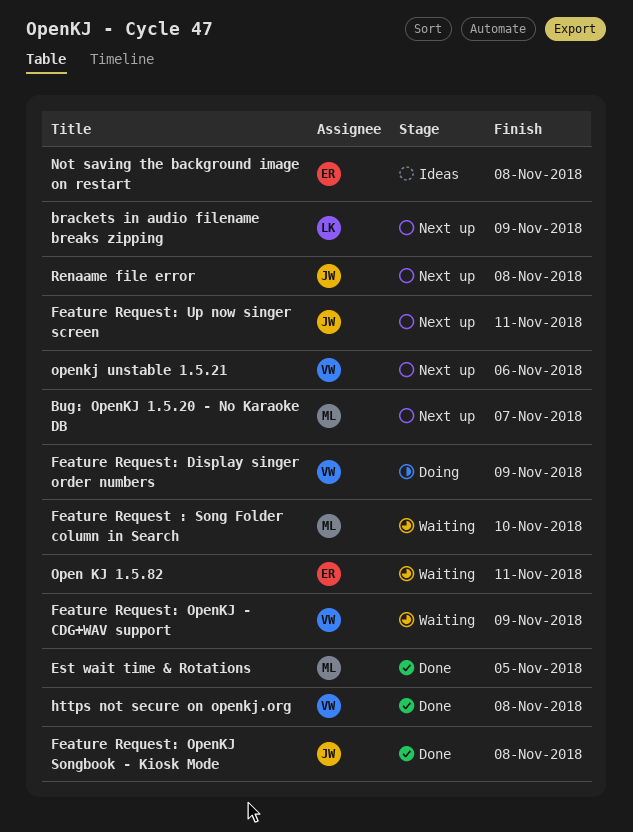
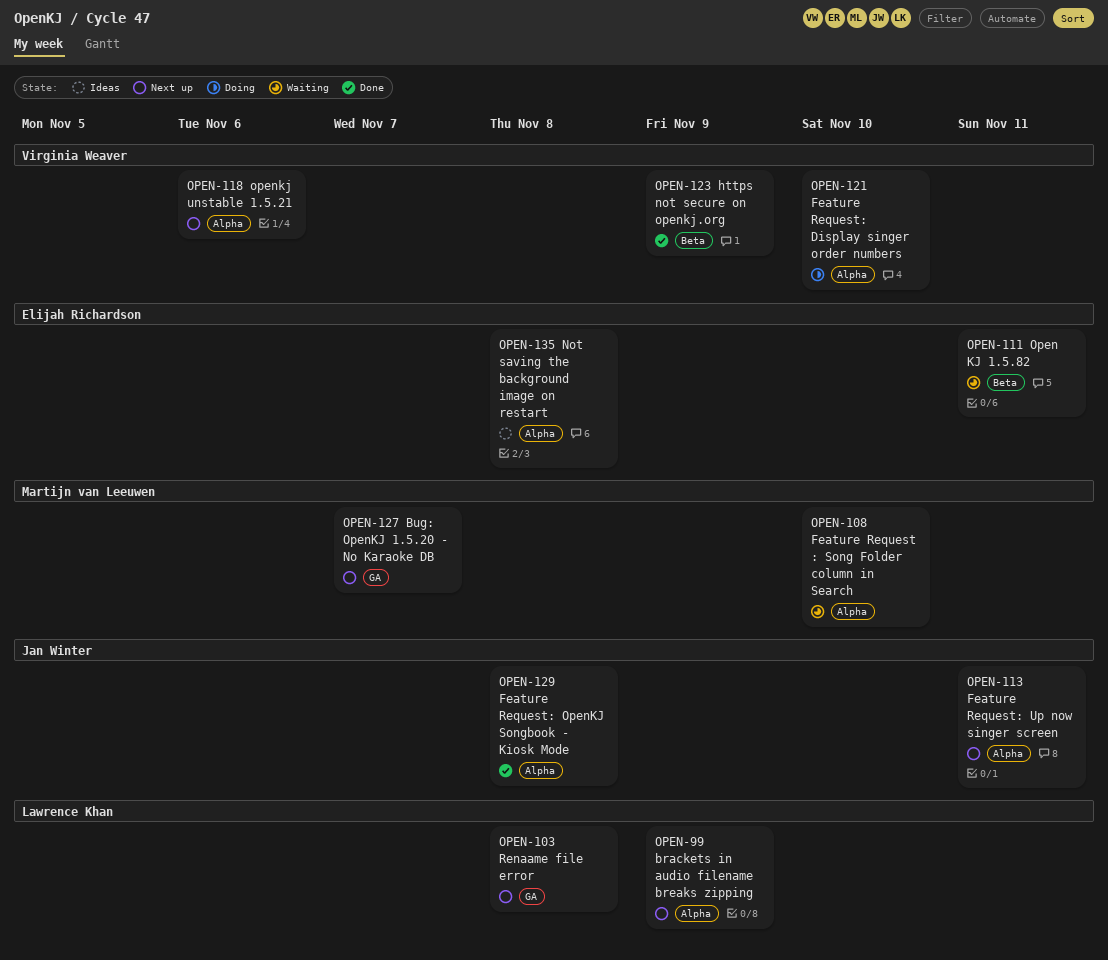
Est wait time & Rotations: present -> none
Feature Request: Display singer order numbers, due: Nov 9 -> Nov 10
Feature Request: OpenKJ - CDG+WAV support: present -> none
https not secure on openkj.org, due: Nov 8 -> Nov 9
Renaame file error, owner: Jan Winter -> Lawrence Khan

